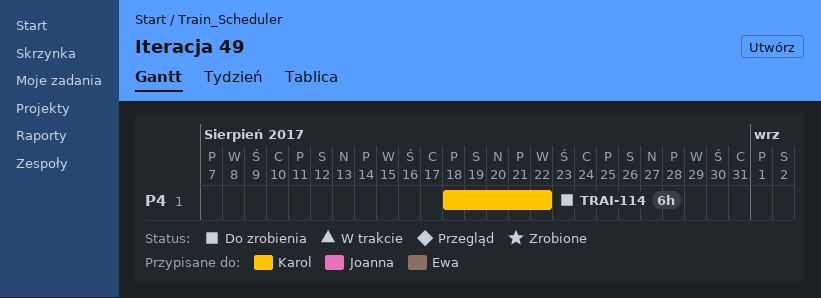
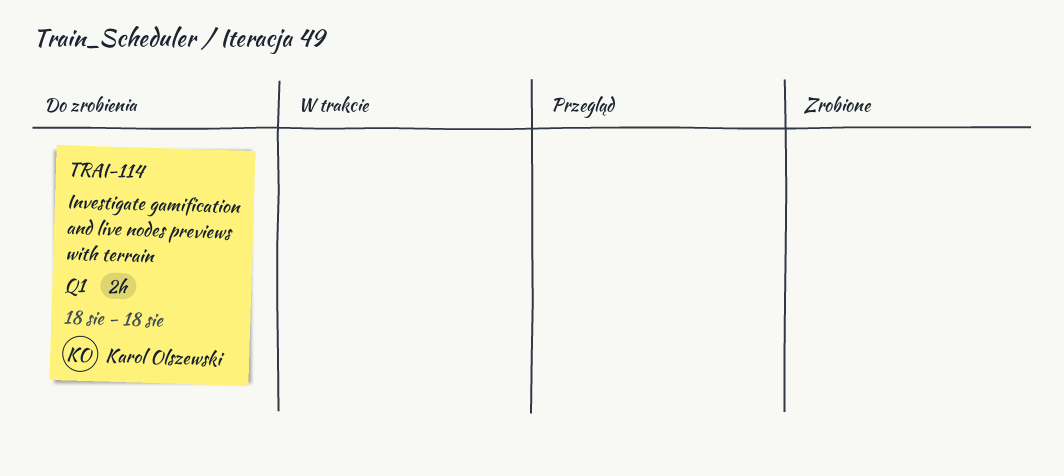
TRAI-114, estimate: 6h -> 2h
TRAI-114, due: Aug 22 -> Aug 18

